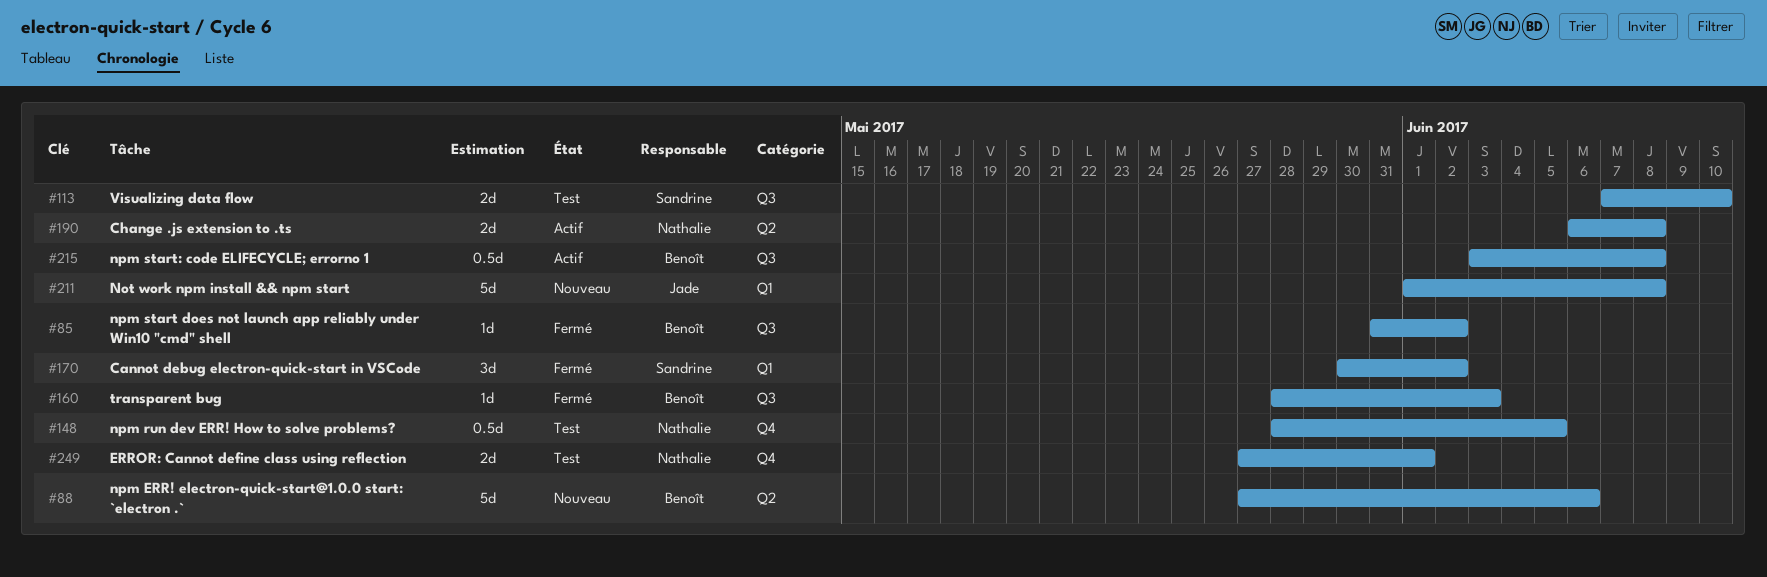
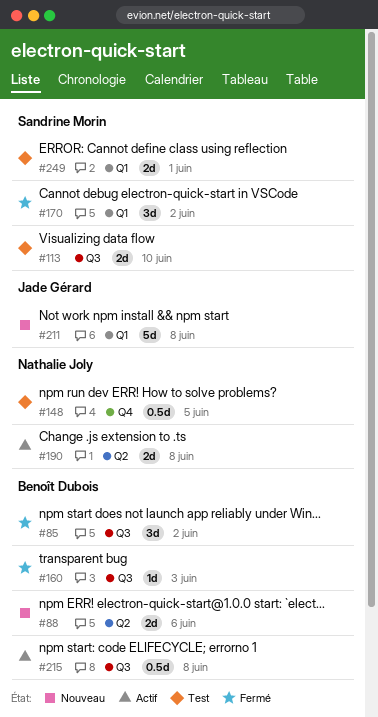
#85, estimate: 1d -> 3d
#88, estimate: 5d -> 2d
#249, owner: Nathalie Joly -> Sandrine Morin
#249, label: Q4 -> Q1

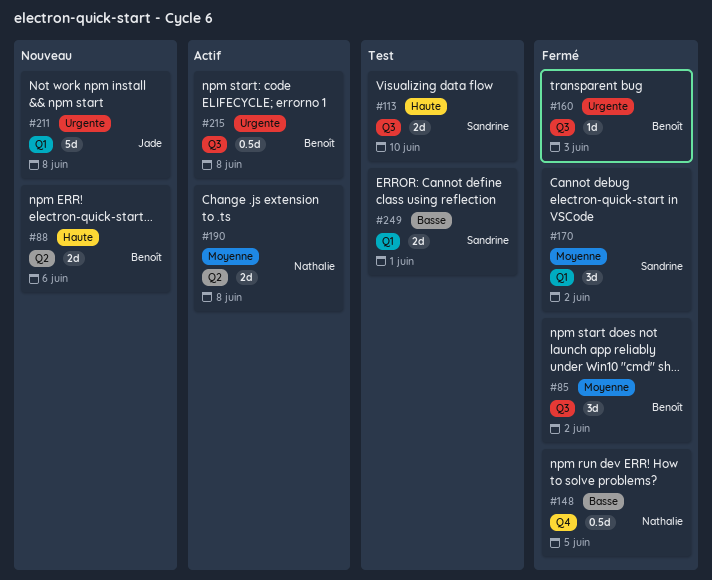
#148, status: Test -> Fermé

